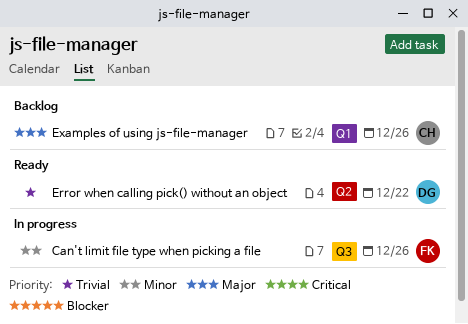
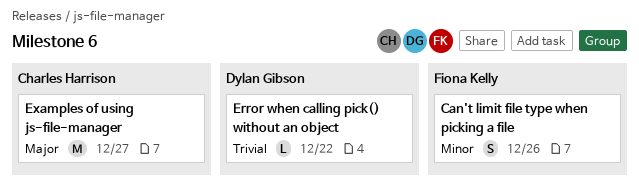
Examples of using js-file-manager, due: Dec 26 -> Dec 27

